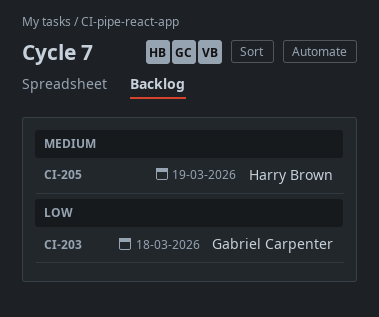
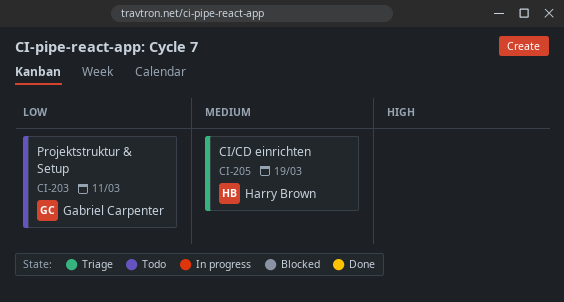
CI-203, due: Mar 18 -> Mar 11

